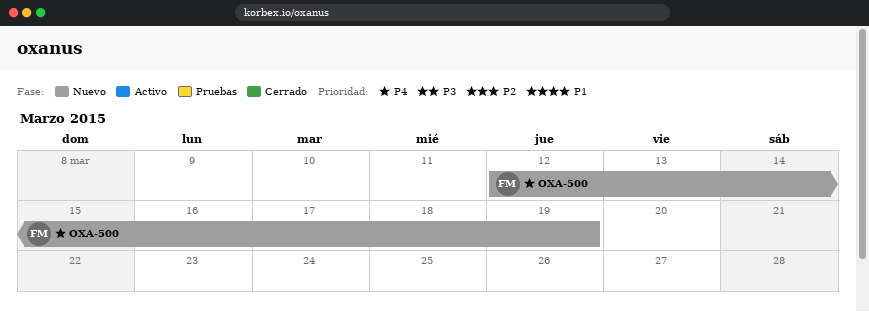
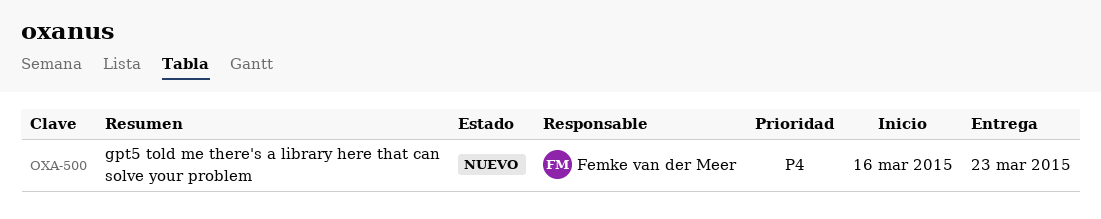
OXA-500, start: Mar 12 -> Mar 16
OXA-500, due: Mar 19 -> Mar 23

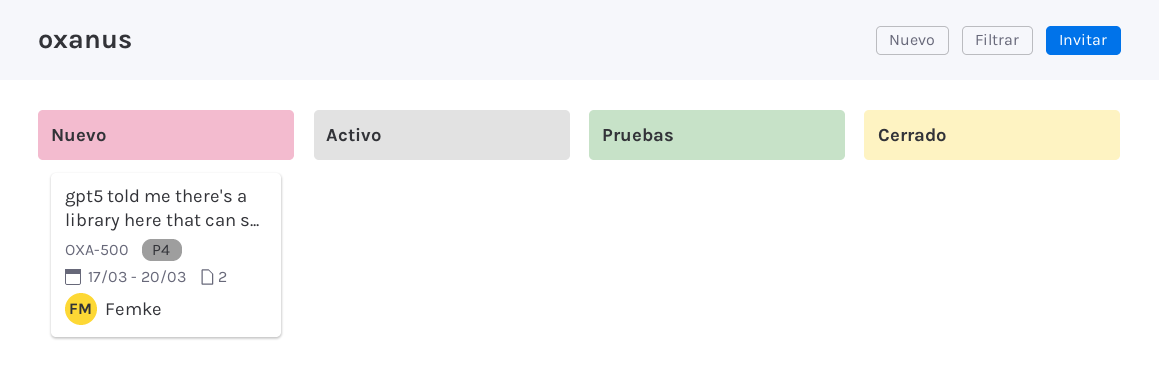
OXA-500, start: Mar 16 -> Mar 17
OXA-500, due: Mar 23 -> Mar 20

